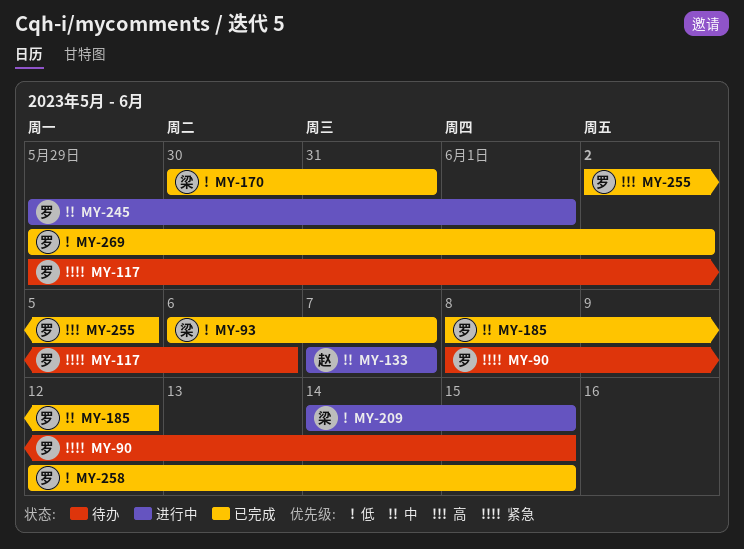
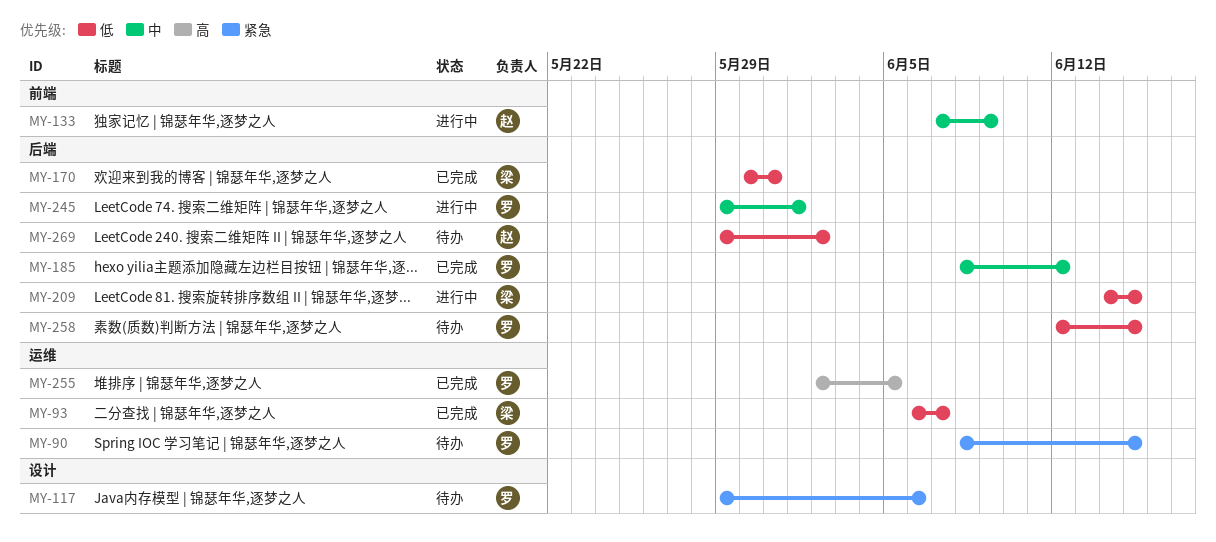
MY-133, due: Jun 7 -> Jun 9
MY-258, status: 已完成 -> 待办
MY-269, status: 已完成 -> 待办
MY-269, owner: 罗 -> 赵

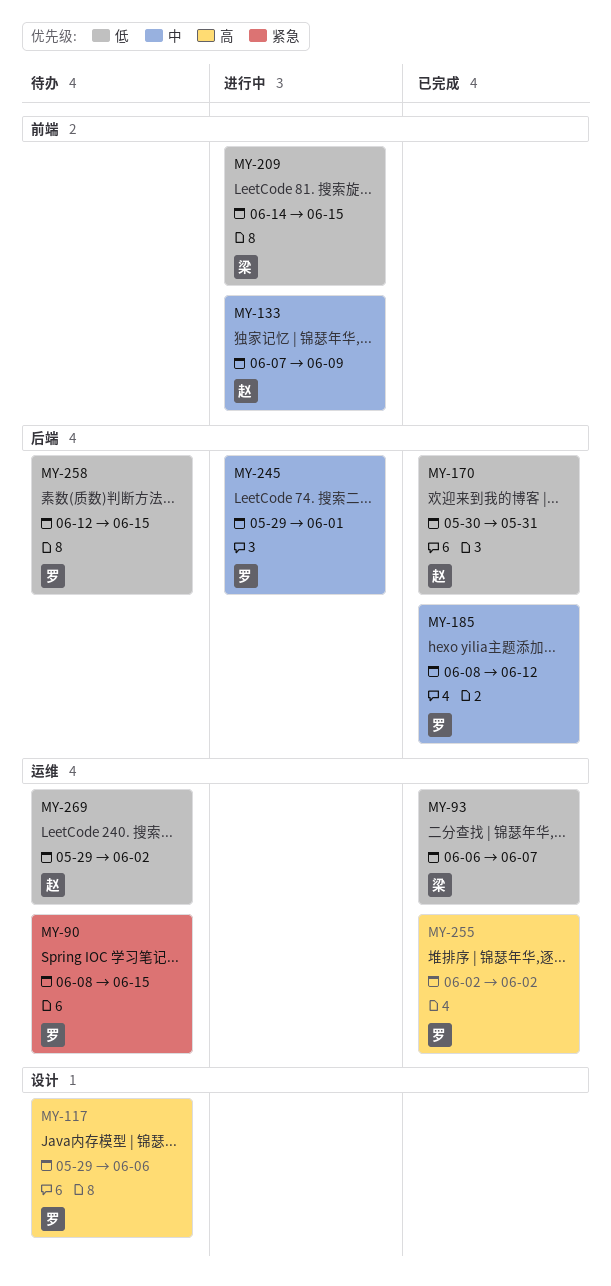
MY-117, priority: 紧急 -> 高
MY-170, owner: 梁 -> 赵
MY-209, label: 后端 -> 前端
MY-255, due: Jun 5 -> Jun 2
MY-269, label: 后端 -> 运维

